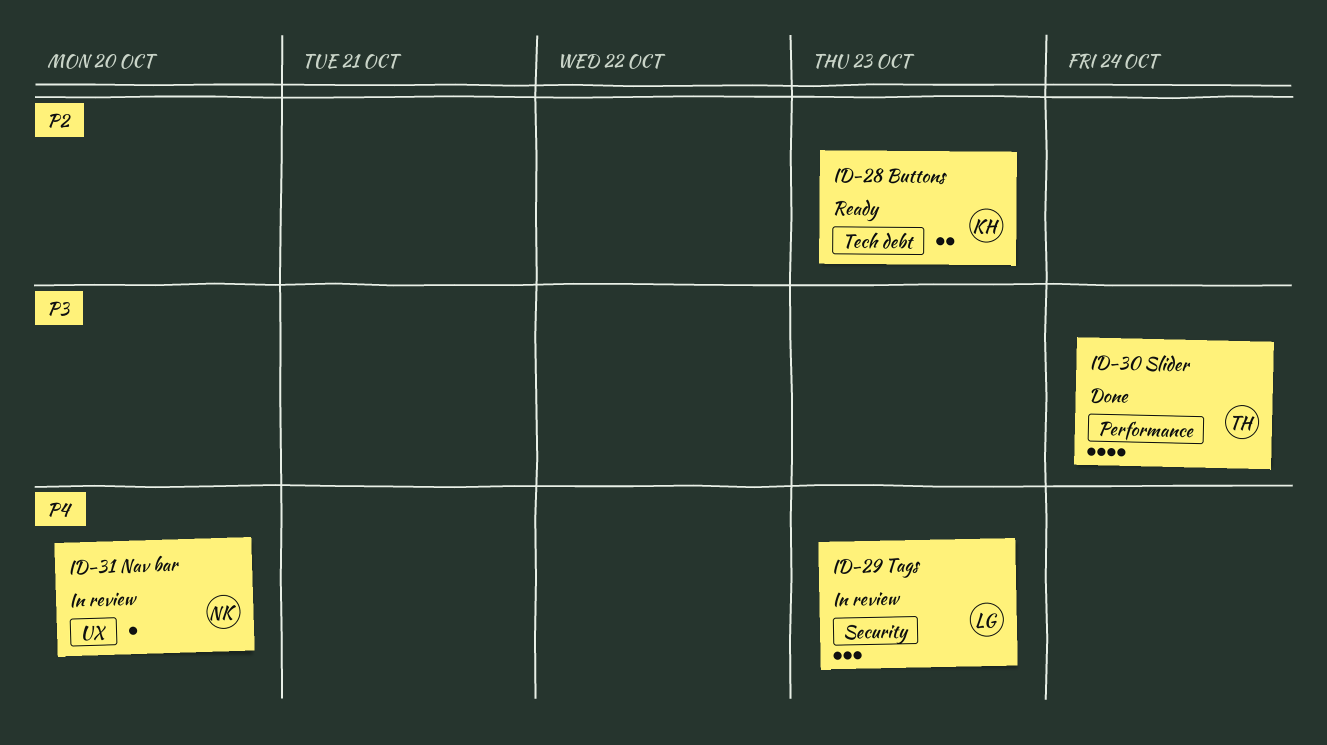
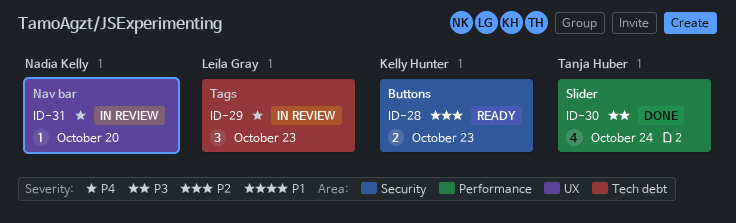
ID-28, label: Tech debt -> Security
ID-29, label: Security -> Tech debt

